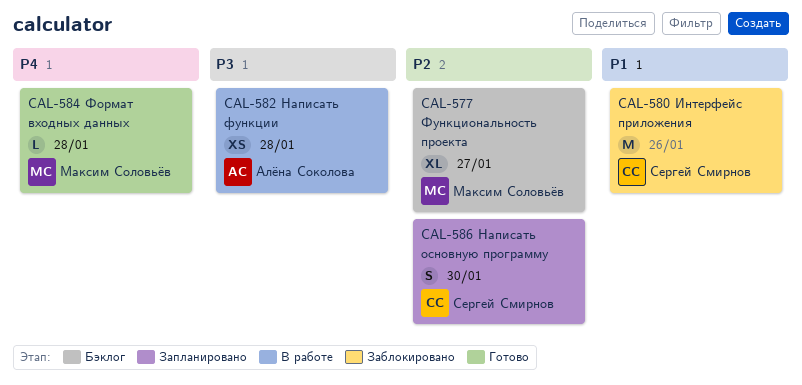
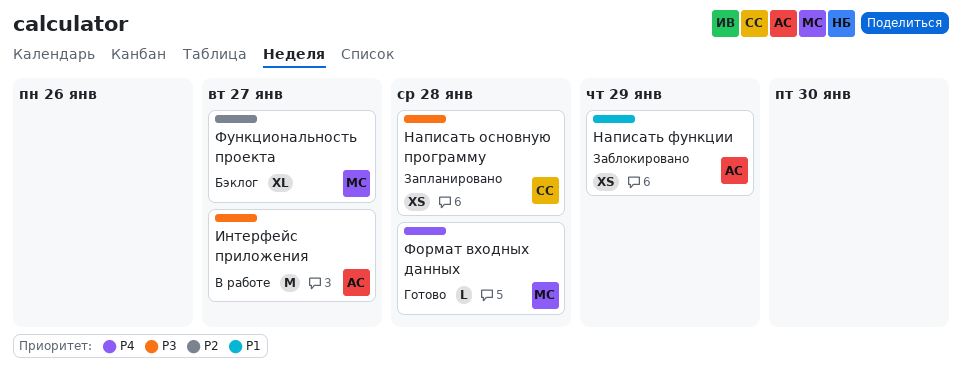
Интерфейс приложения, status: Заблокировано -> В работе
Интерфейс приложения, owner: Сергей Смирнов -> Алёна Соколова
Интерфейс приложения, priority: P1 -> P3
Интерфейс приложения, due: Jan 26 -> Jan 27
Написать основную программу, priority: P2 -> P3
Написать основную программу, estimate: S -> XS
Написать основную программу, due: Jan 30 -> Jan 28
Написать функции, status: В работе -> Заблокировано
Написать функции, priority: P3 -> P1
Написать функции, due: Jan 28 -> Jan 29

